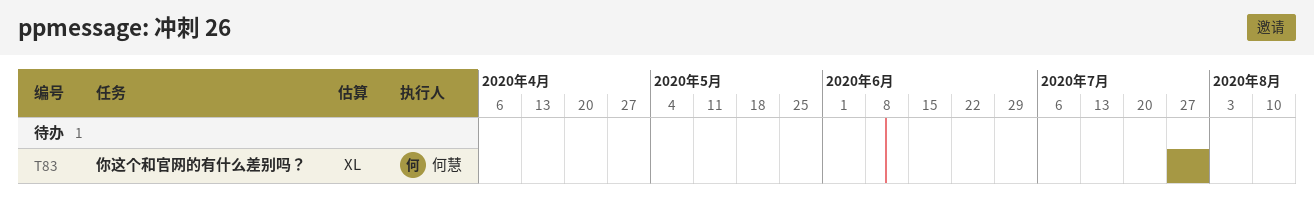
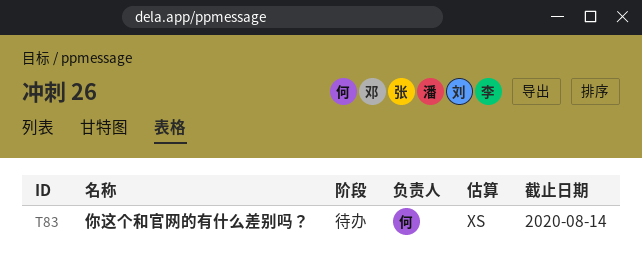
T83, estimate: XL -> XS
T83, due: Jul 31 -> Aug 14

